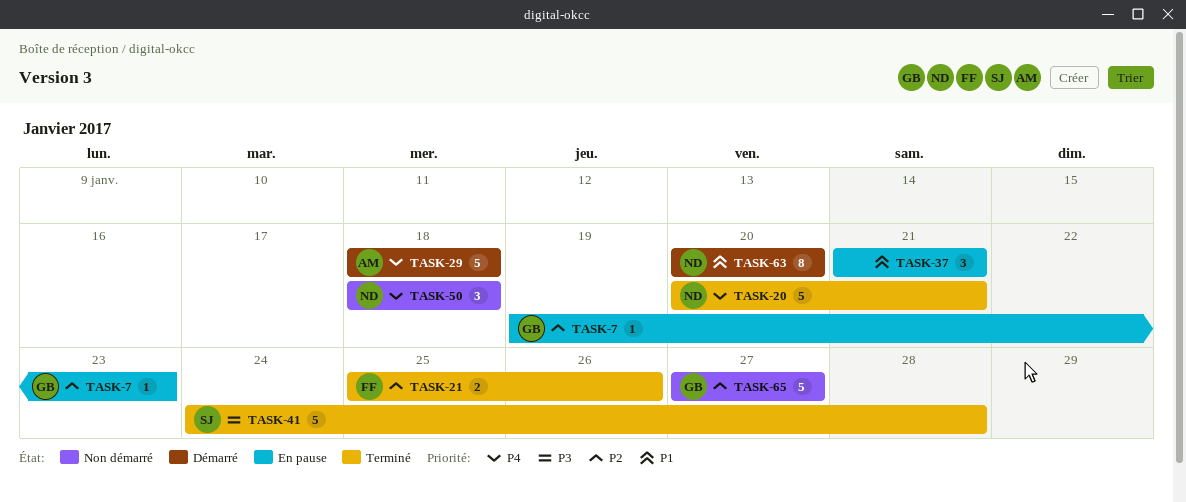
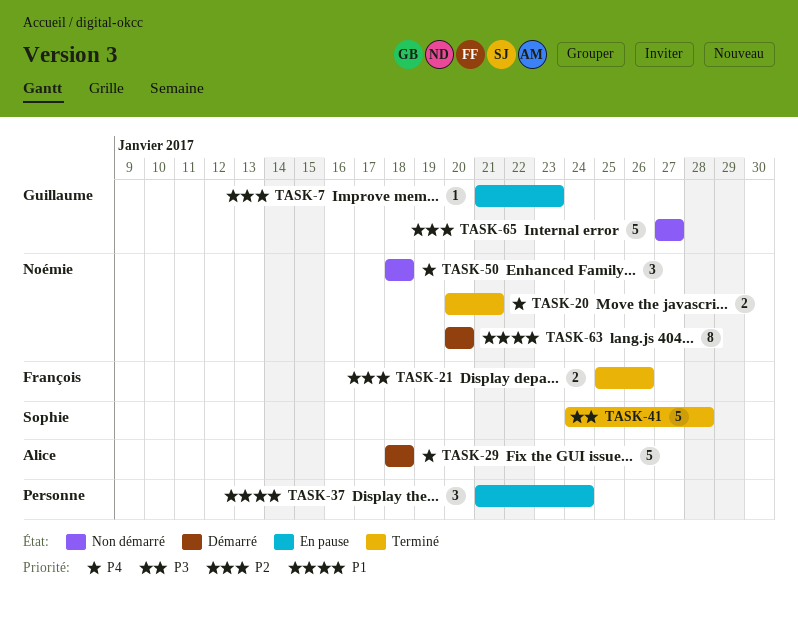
TASK-7, start: Jan 19 -> Jan 21
TASK-20, estimate: 5 -> 2
TASK-37, due: Jan 21 -> Jan 24

